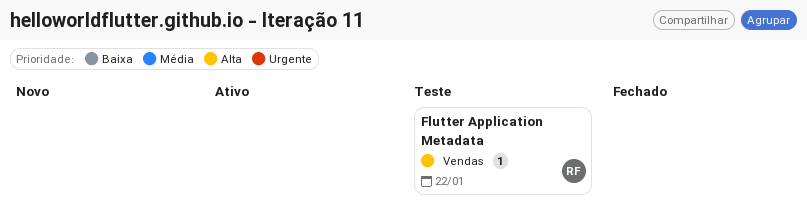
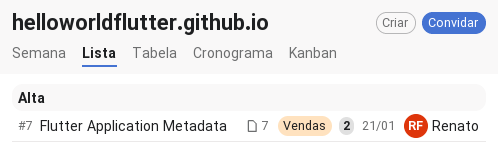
Flutter Application Metadata, estimate: 1 -> 2
Flutter Application Metadata, due: Jan 22 -> Jan 21

